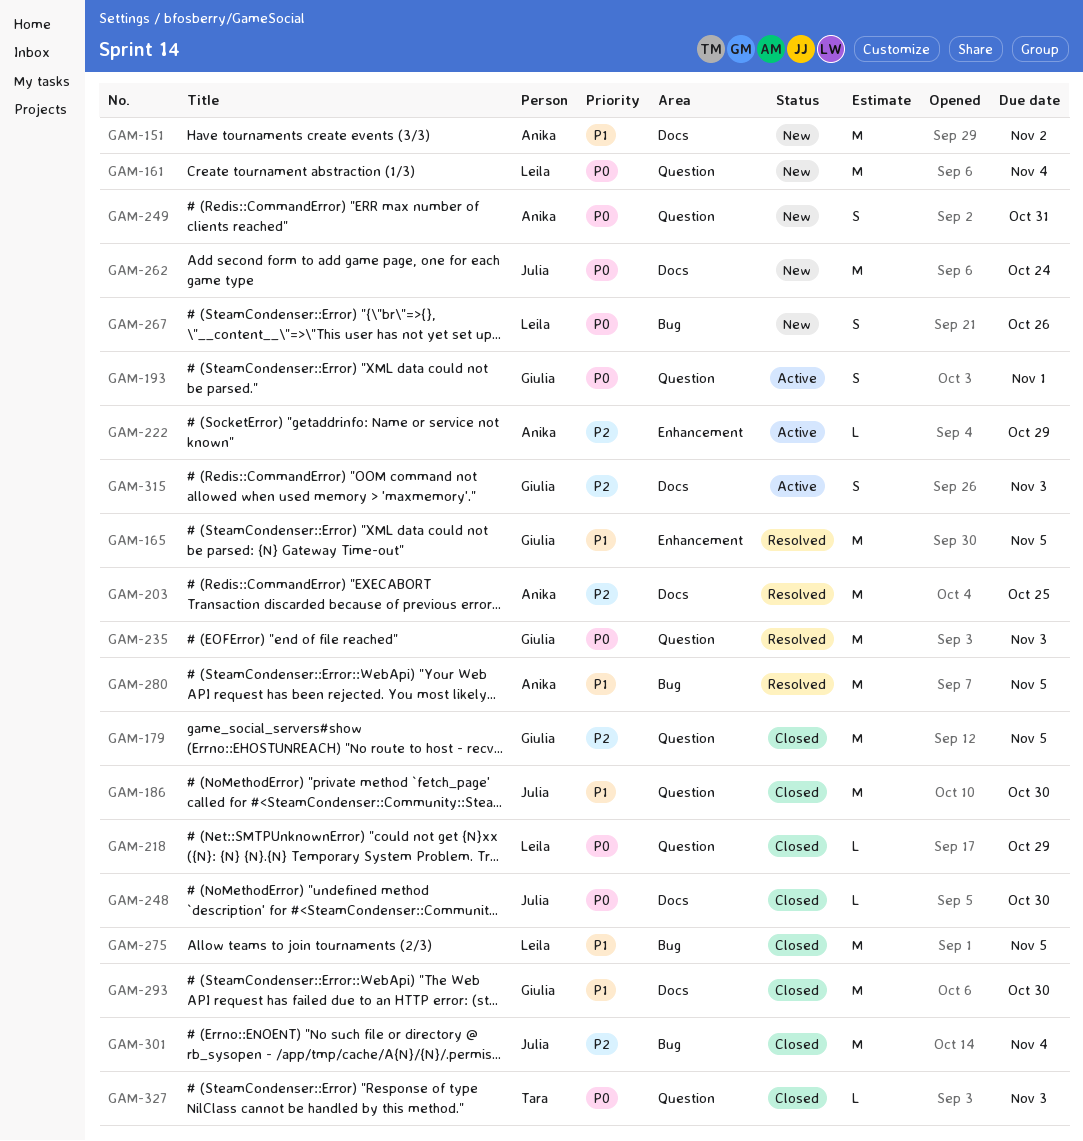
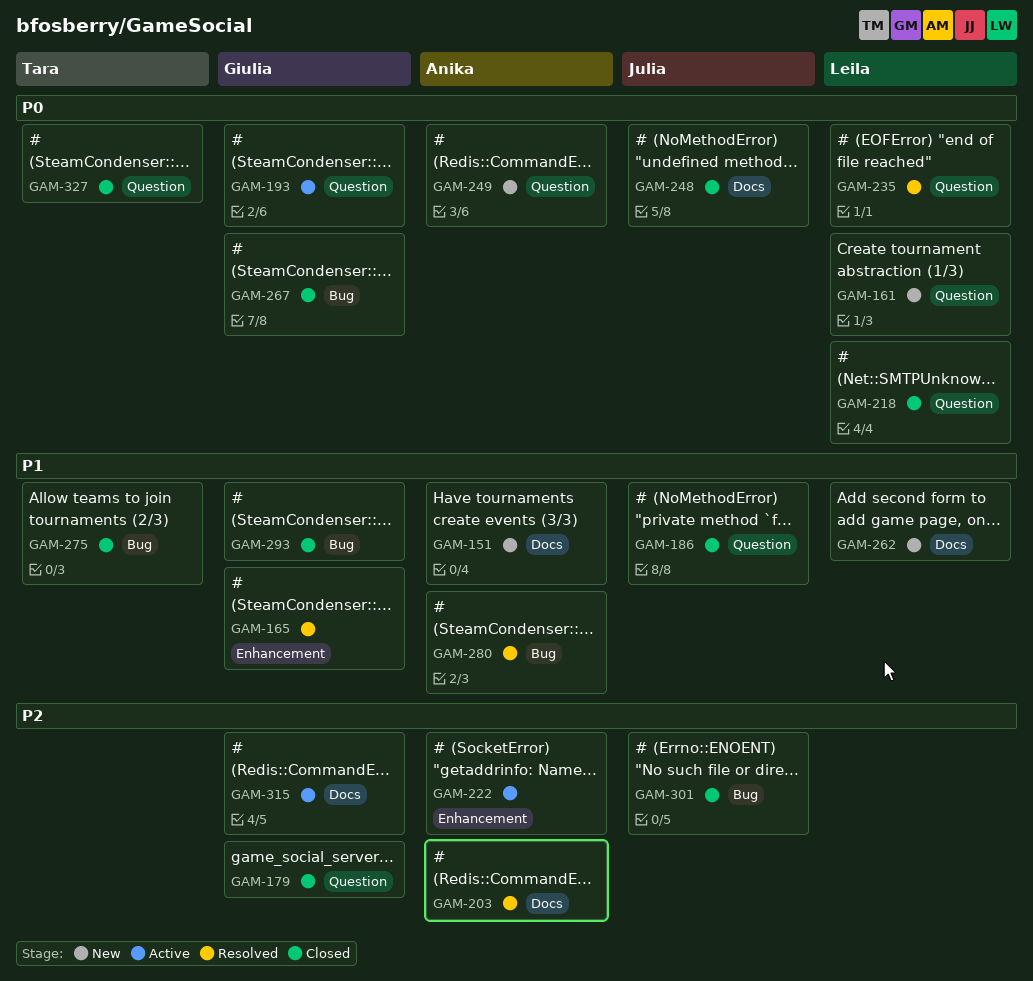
GAM-235, owner: Giulia -> Leila
GAM-262, owner: Julia -> Leila
GAM-262, priority: P0 -> P1
GAM-267, status: New -> Closed
GAM-267, owner: Leila -> Giulia
GAM-275, owner: Leila -> Tara
GAM-293, label: Docs -> Bug

